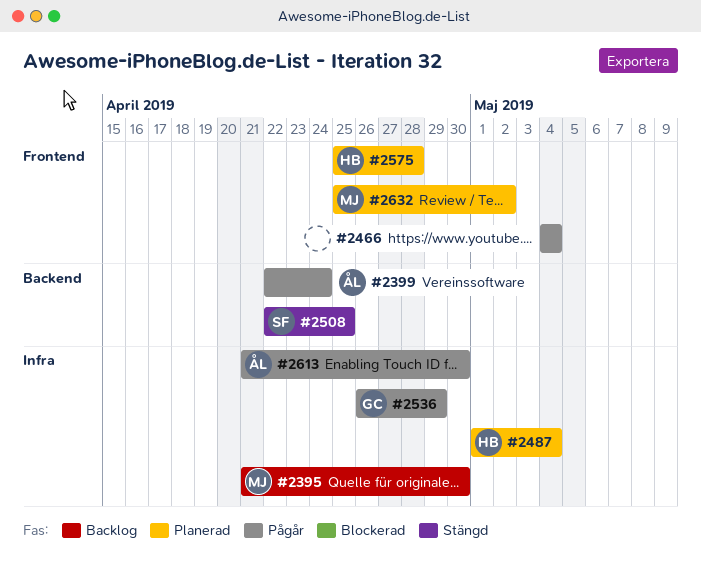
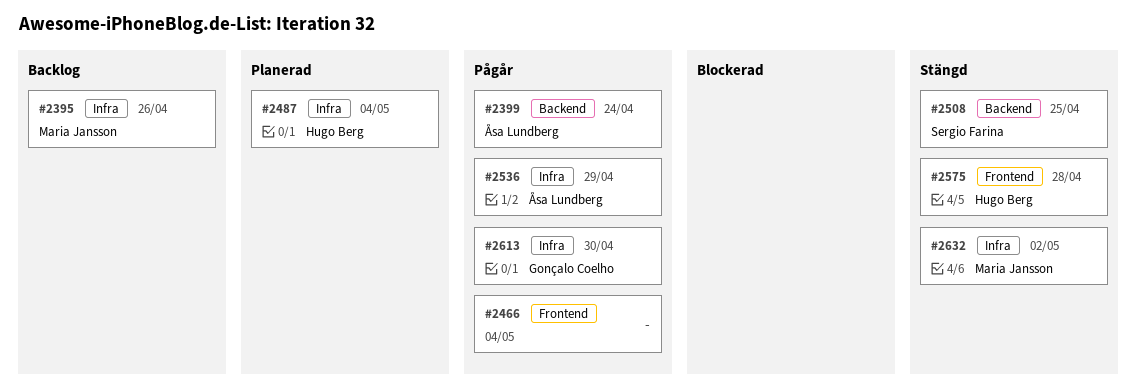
#2395, due: Apr 30 -> Apr 26
#2536, owner: Gonçalo Coelho -> Åsa Lundberg
#2575, status: Planerad -> Stängd
#2613, owner: Åsa Lundberg -> Gonçalo Coelho
#2632, status: Planerad -> Stängd
#2632, label: Frontend -> Infra

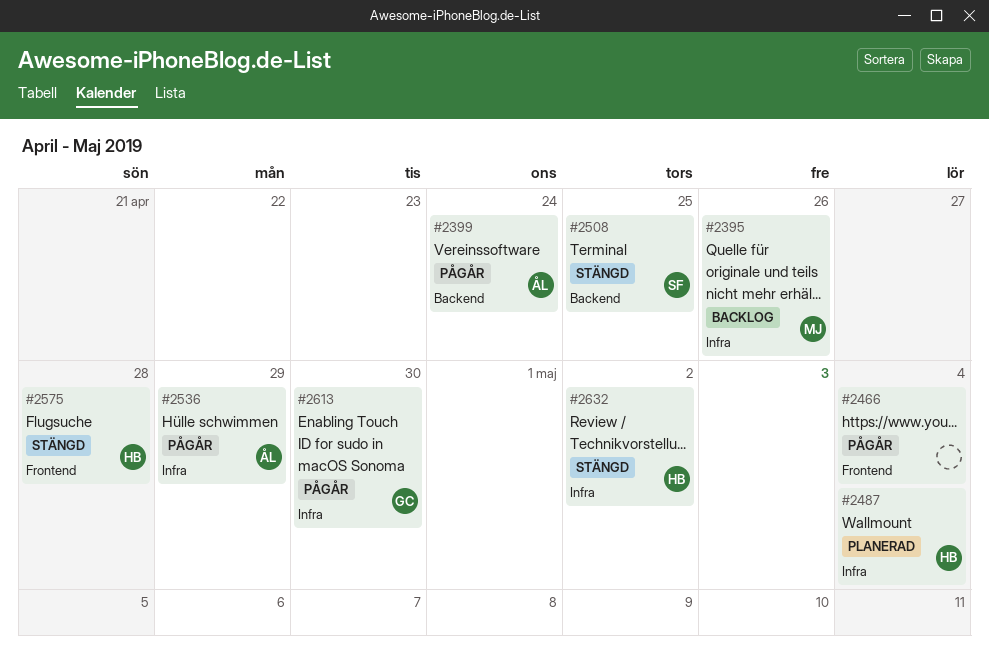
#2632, owner: Maria Jansson -> Hugo Berg

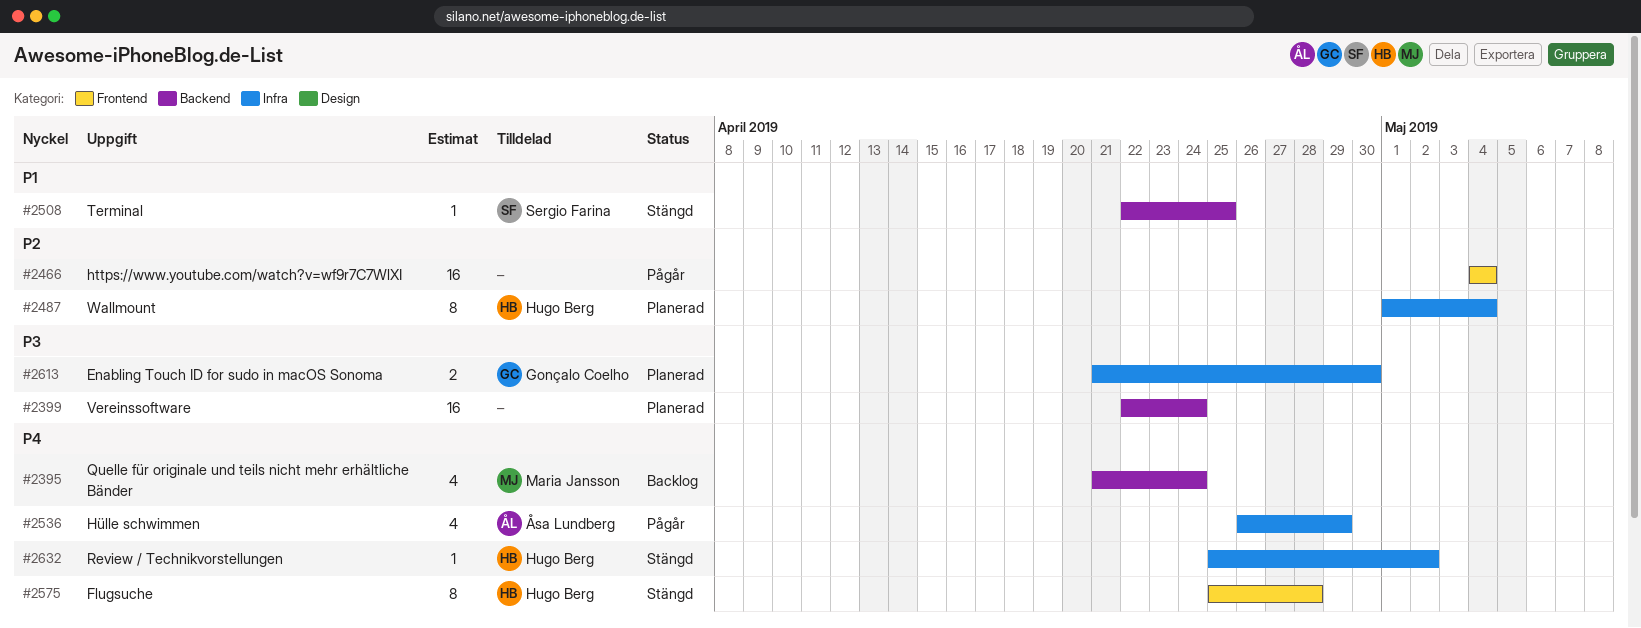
#2395, label: Infra -> Backend
#2395, due: Apr 26 -> Apr 24
#2399, status: Pågår -> Planerad
#2399, owner: Åsa Lundberg -> none
#2613, status: Pågår -> Planerad

